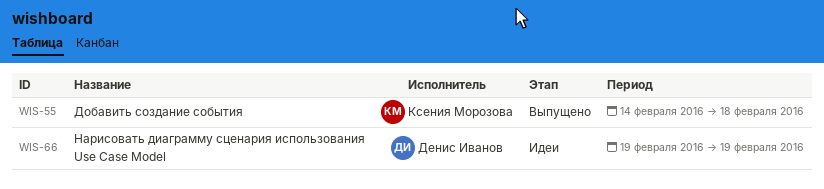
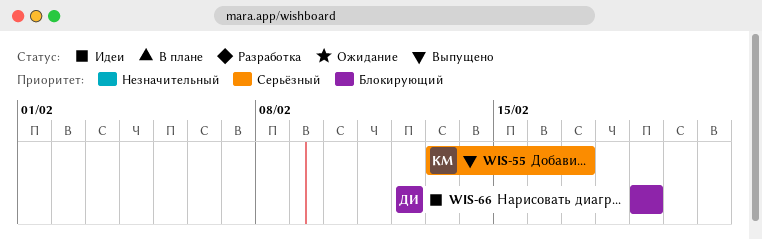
WIS-55, start: Feb 14 -> Feb 13
WIS-55, due: Feb 18 -> Feb 17

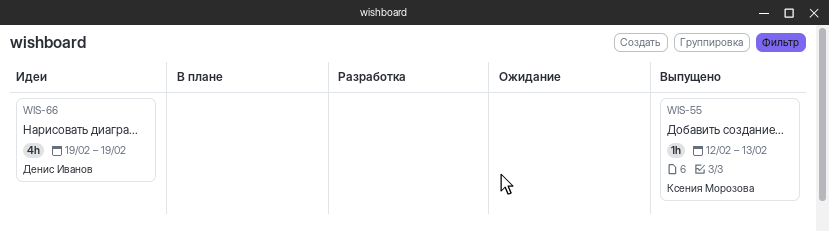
WIS-55, start: Feb 13 -> Feb 12
WIS-55, due: Feb 17 -> Feb 13

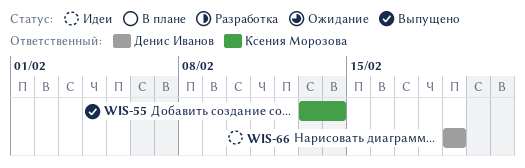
WIS-55, start: Feb 12 -> Feb 13
WIS-55, due: Feb 13 -> Feb 14

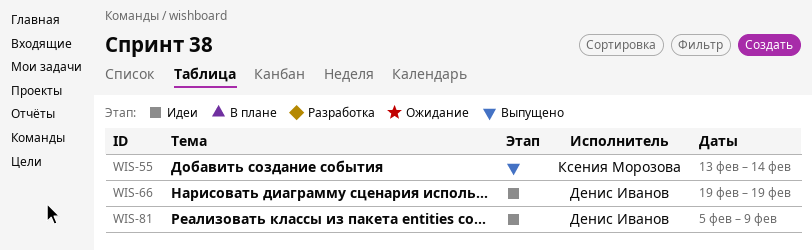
WIS-81: none -> present

